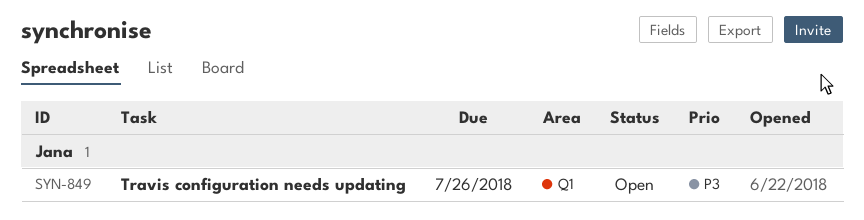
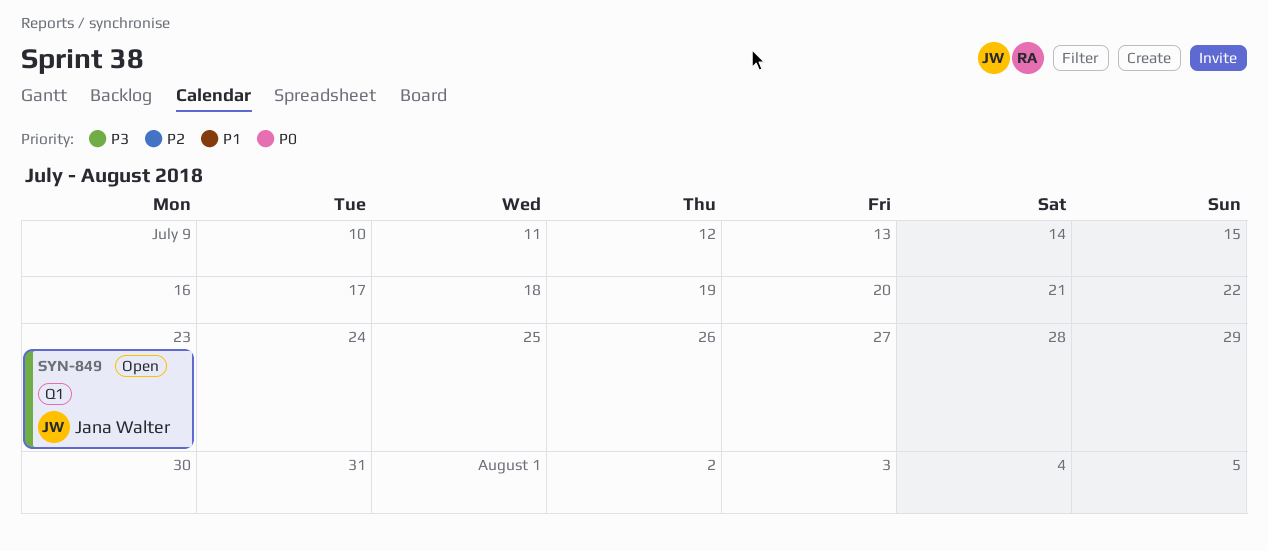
SYN-849, due: Jul 26 -> Jul 23

